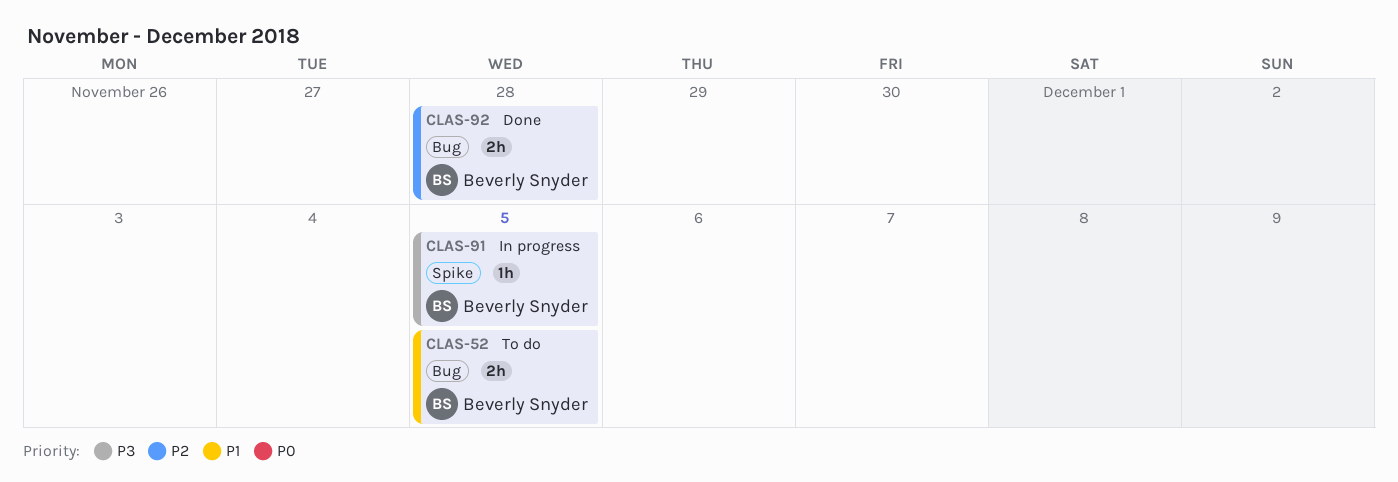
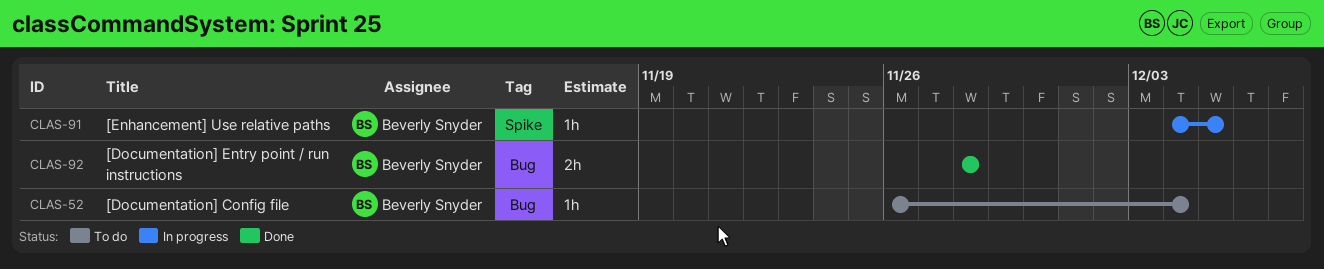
CLAS-52, estimate: 2h -> 1h
CLAS-52, due: Dec 5 -> Dec 4

